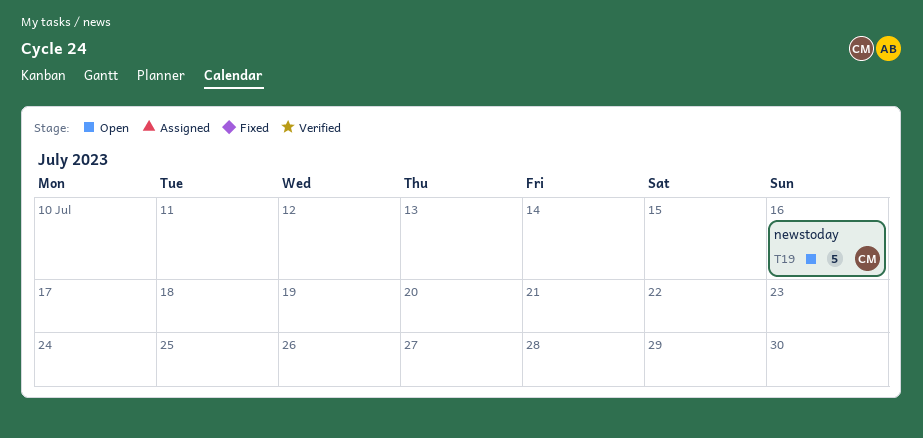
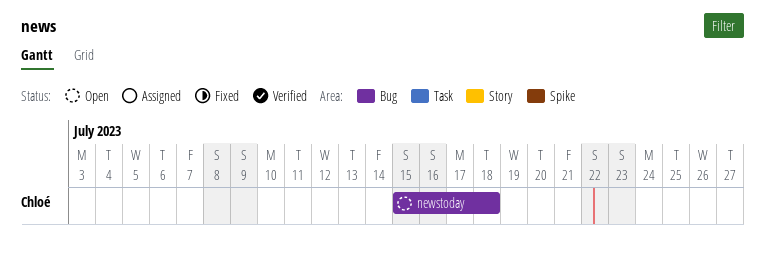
newstoday, due: Jul 16 -> Jul 18

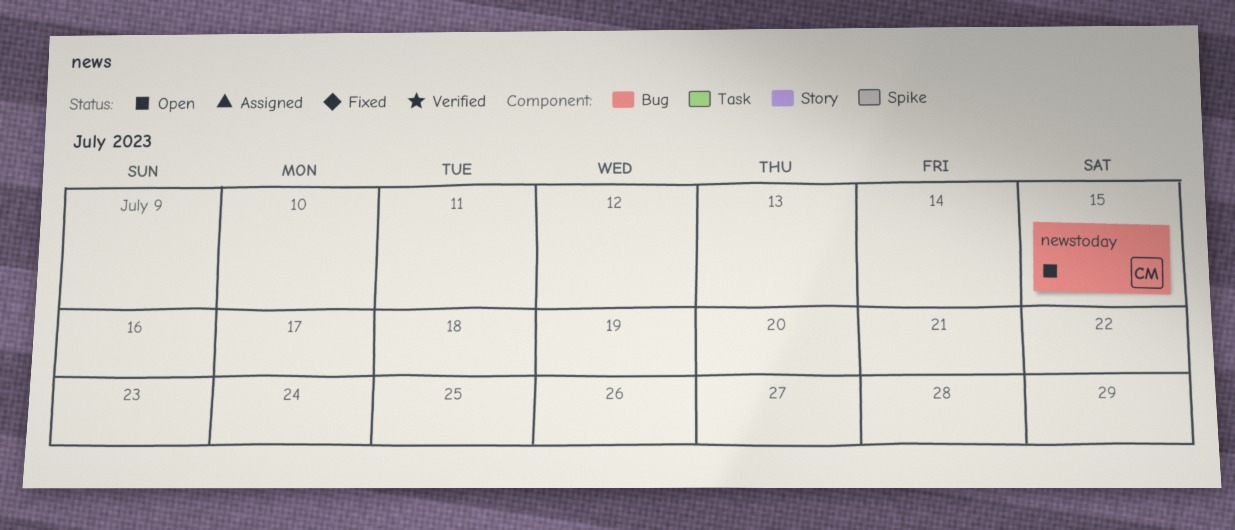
newstoday, due: Jul 18 -> Jul 15

